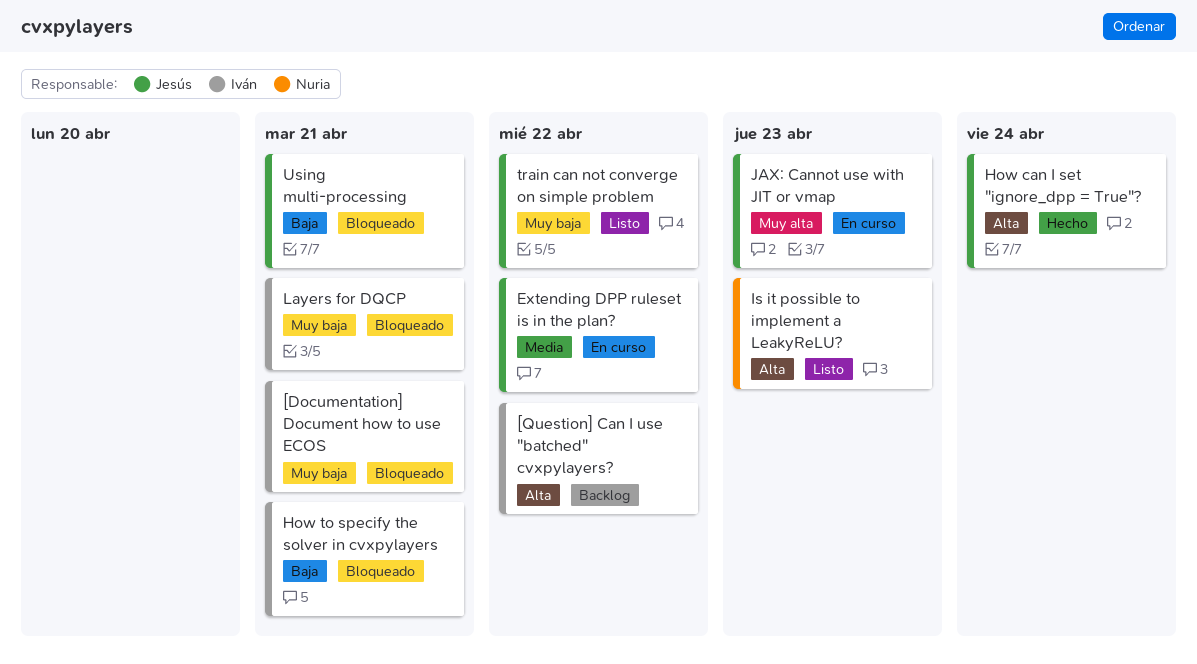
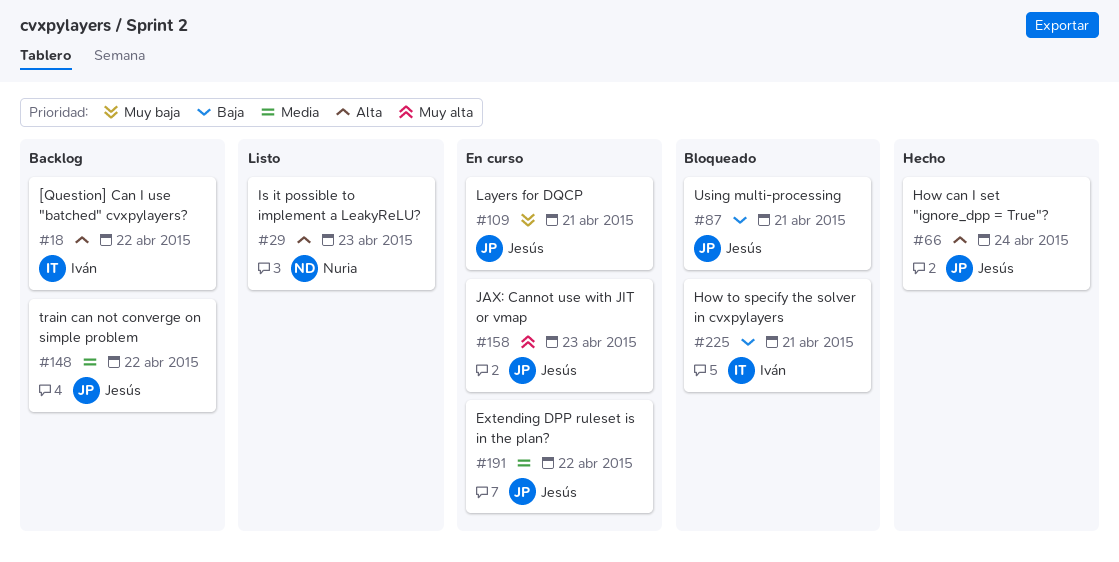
[Documentation] Document how to use ECOS: present -> none
Layers for DQCP, status: Bloqueado -> En curso
Layers for DQCP, owner: Iván -> Jesús
train can not converge on simple problem, status: Listo -> Backlog
train can not converge on simple problem, priority: Muy baja -> Media

